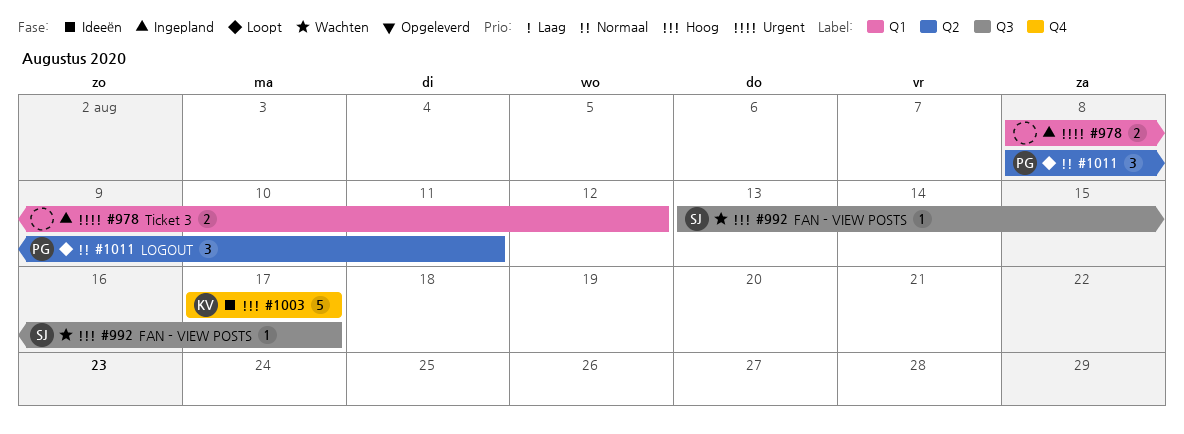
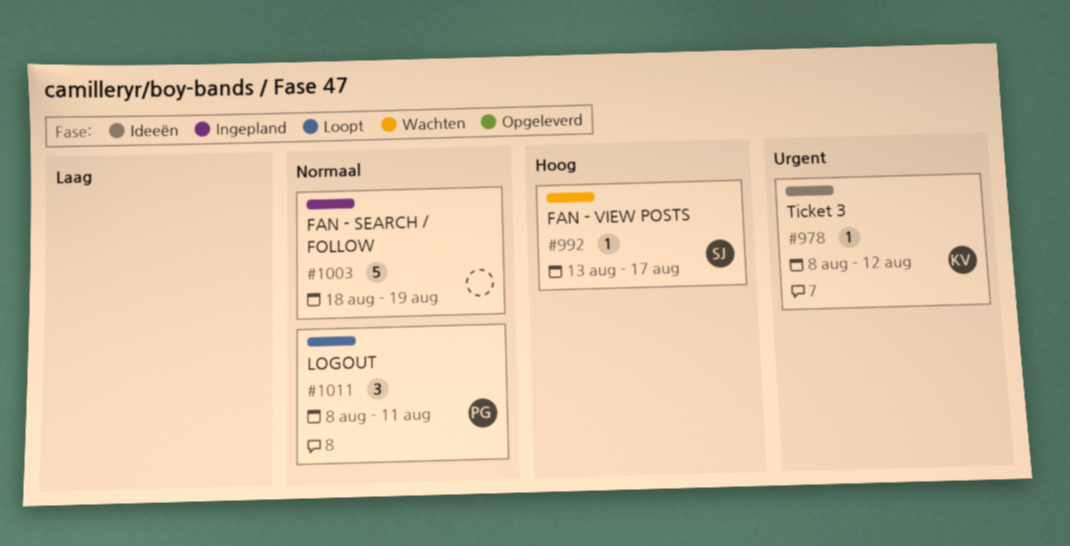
#978, status: Ingepland -> Ideeën
#978, owner: none -> KV
#978, estimate: 2 -> 1
#1003, status: Ideeën -> Ingepland
#1003, owner: KV -> none
#1003, priority: Hoog -> Normaal
#1003, start: Aug 17 -> Aug 18
#1003, due: Aug 17 -> Aug 19

